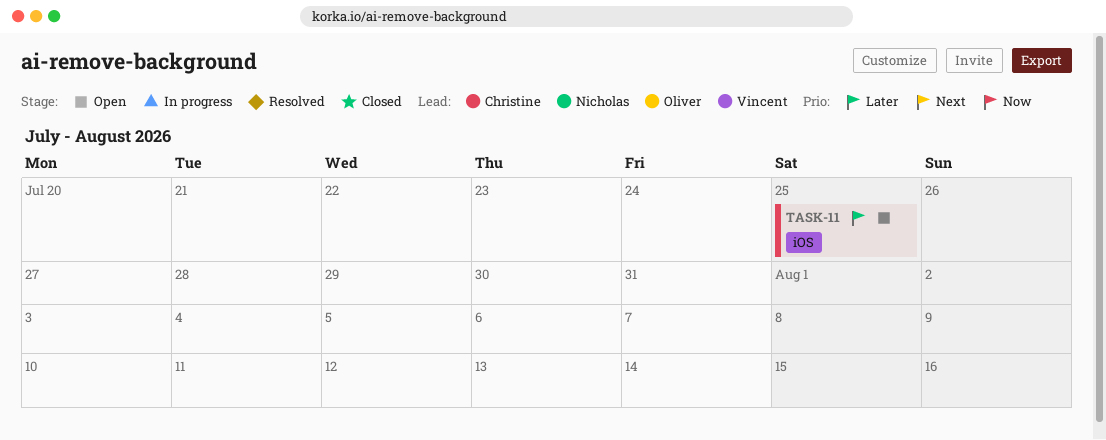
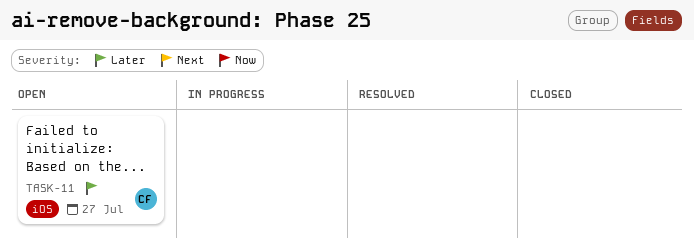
TASK-11, due: Jul 25 -> Jul 27

